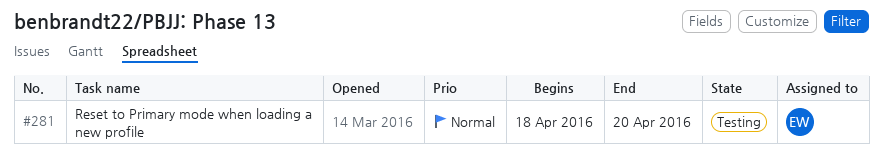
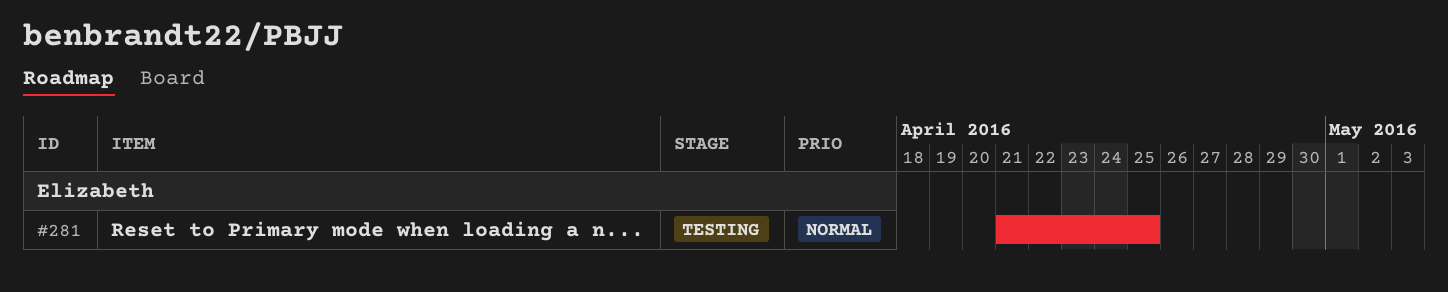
#281, start: Apr 18 -> Apr 21
#281, due: Apr 20 -> Apr 25

